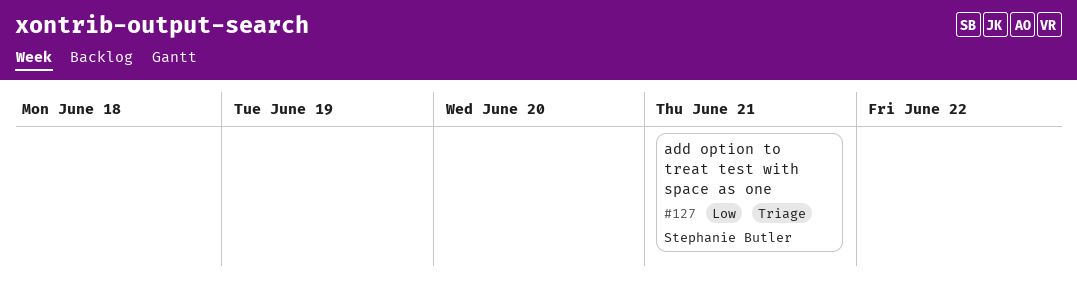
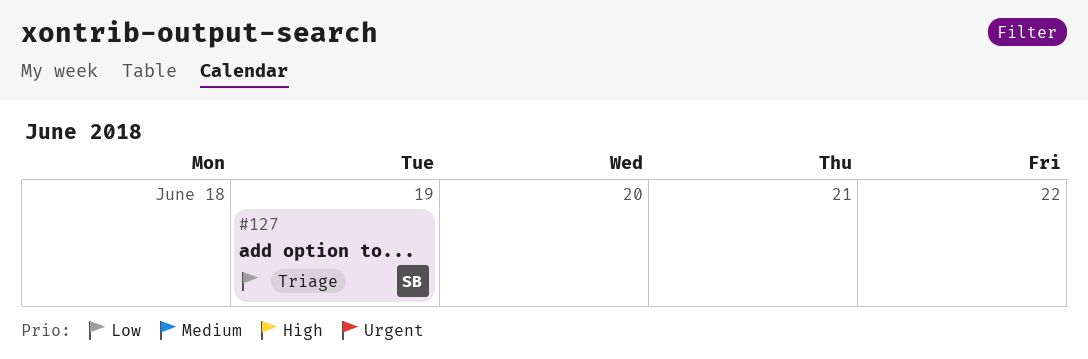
#127, due: Jun 21 -> Jun 19

